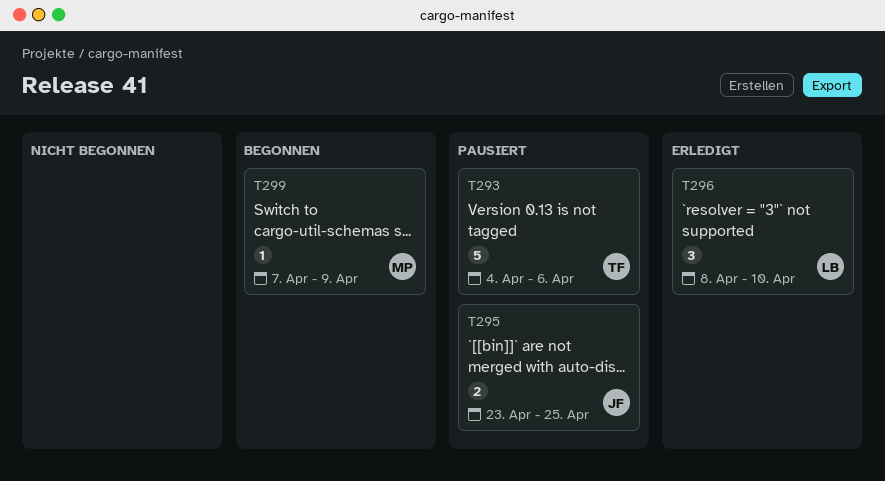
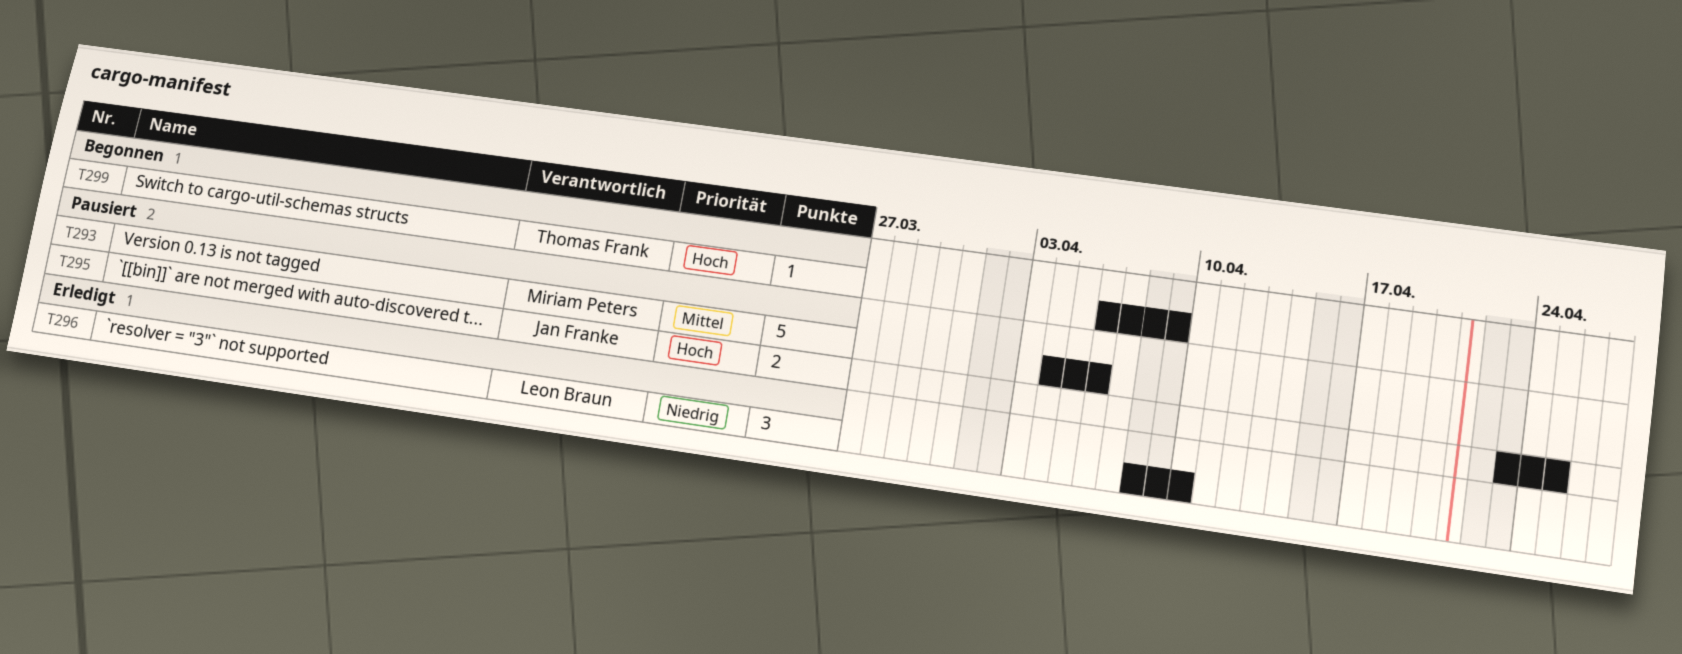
T293, owner: Thomas Frank -> Miriam Peters
T299, owner: Miriam Peters -> Thomas Frank
T299, start: Apr 7 -> Apr 6

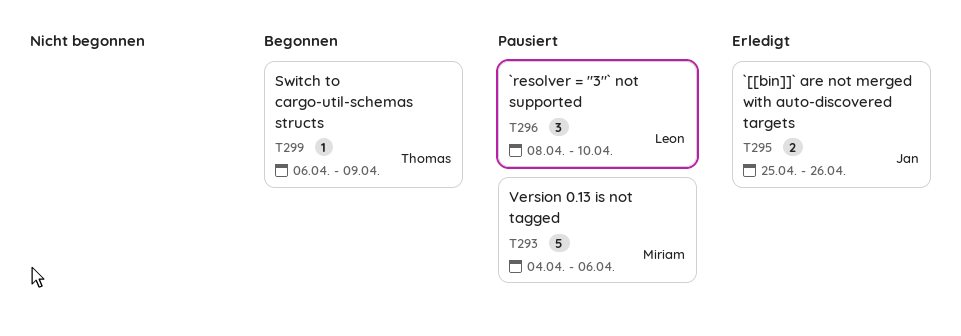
T295, status: Pausiert -> Erledigt
T295, start: Apr 23 -> Apr 25
T295, due: Apr 25 -> Apr 26
T296, status: Erledigt -> Pausiert

